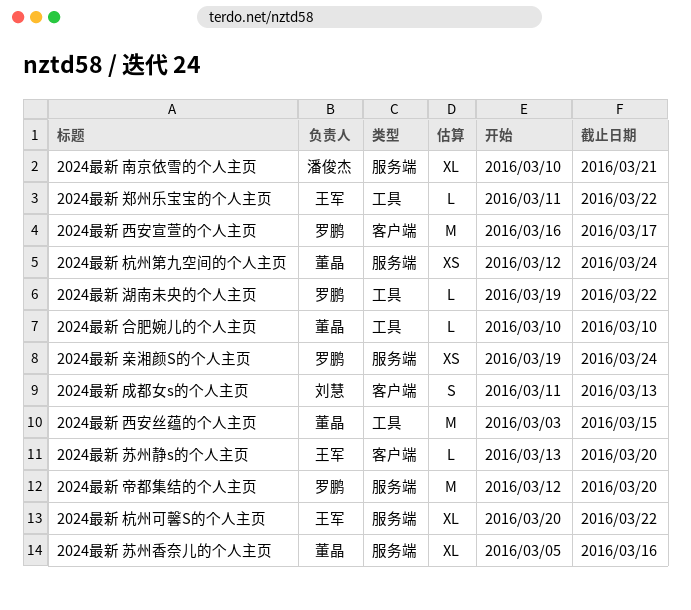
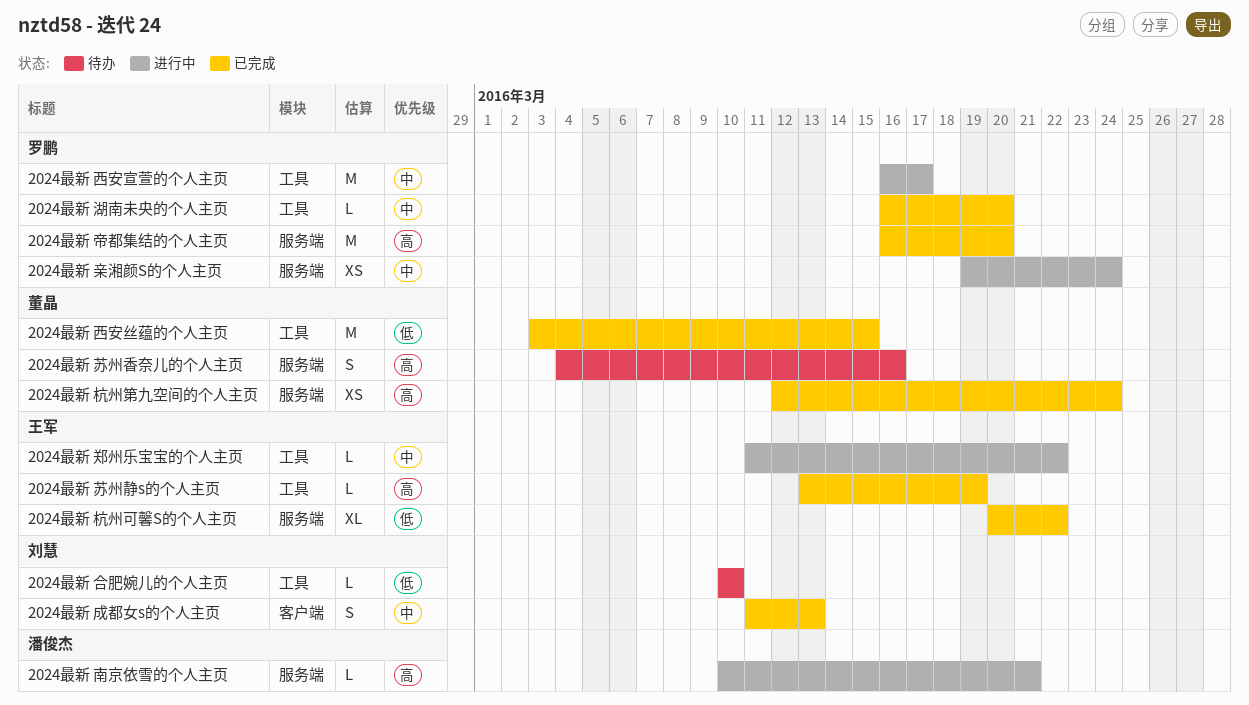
2024最新 南京依雪的个人主页, estimate: XL -> L
2024最新 合肥婉儿的个人主页, owner: 董晶 -> 刘慧
2024最新 帝都集结的个人主页, start: Mar 12 -> Mar 16
2024最新 湖南未央的个人主页, start: Mar 19 -> Mar 16
2024最新 湖南未央的个人主页, due: Mar 22 -> Mar 20
2024最新 苏州静s的个人主页, label: 客户端 -> 工具
2024最新 苏州静s的个人主页, due: Mar 20 -> Mar 19
2024最新 苏州香奈儿的个人主页, estimate: XL -> S
2024最新 苏州香奈儿的个人主页, start: Mar 5 -> Mar 4
2024最新 西安宣萱的个人主页, label: 客户端 -> 工具

